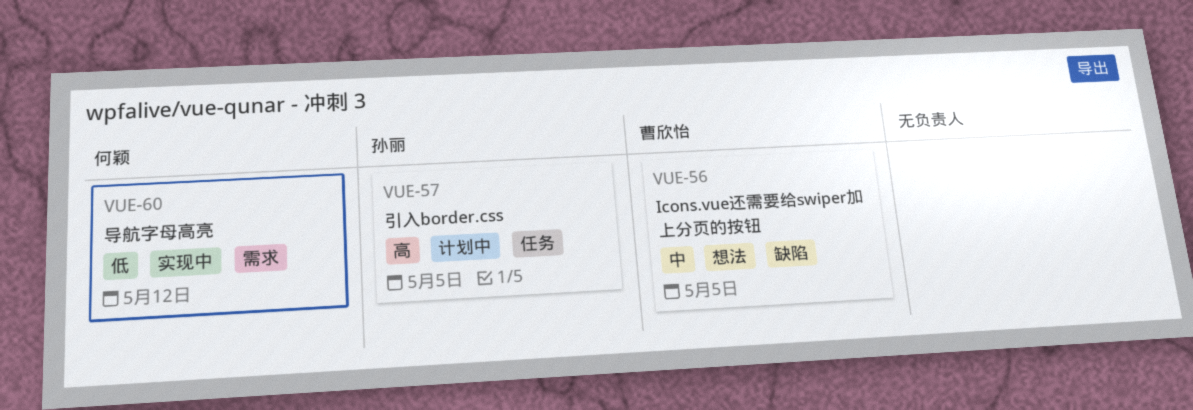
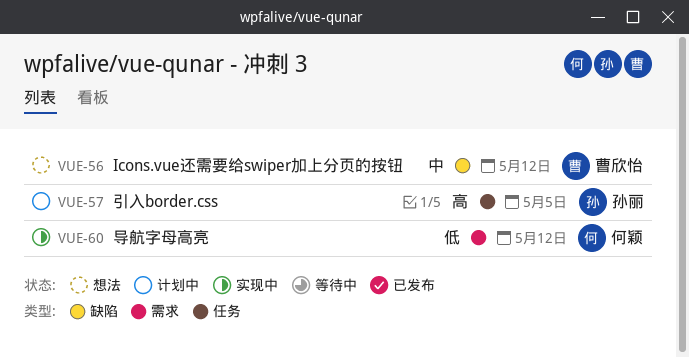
VUE-56, due: May 5 -> May 12

